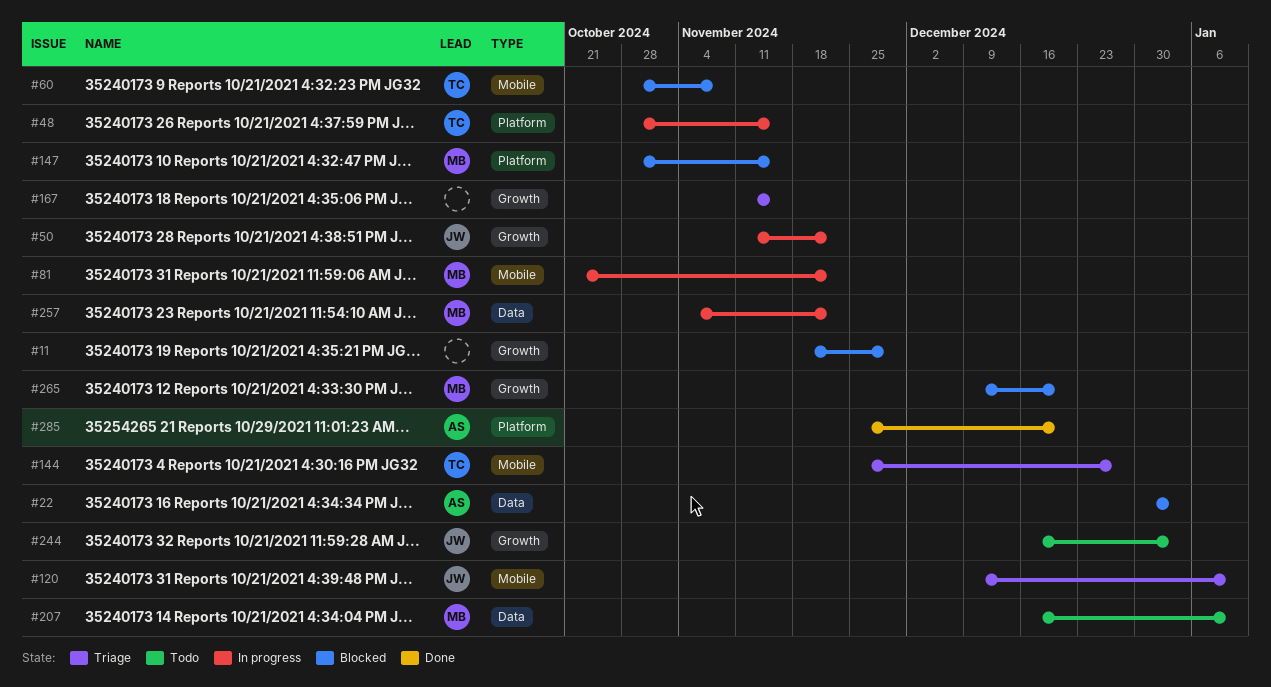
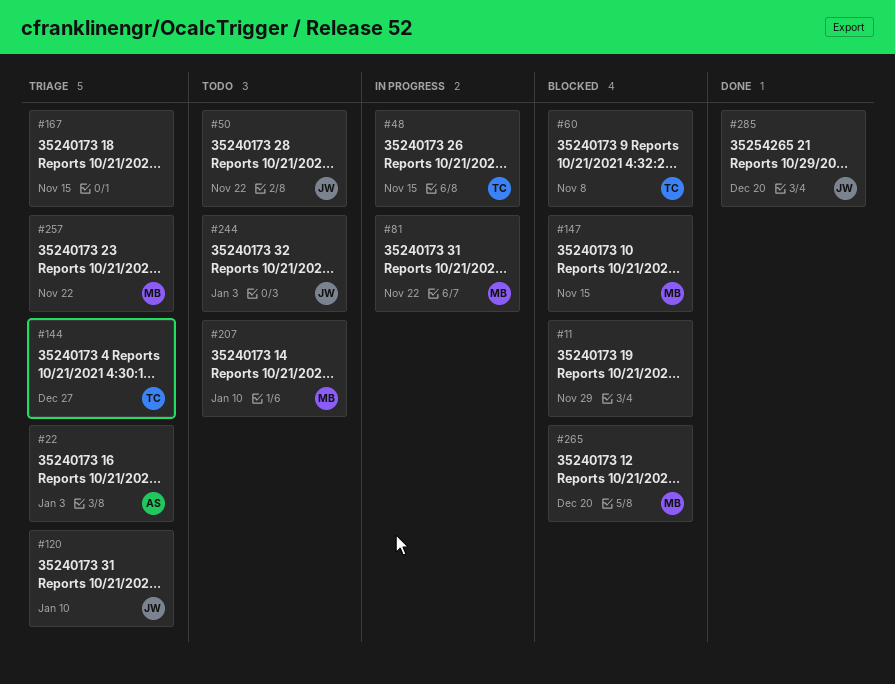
#22, status: Blocked -> Triage
#50, status: In progress -> Todo
#257, status: In progress -> Triage
#285, owner: AS -> JW

